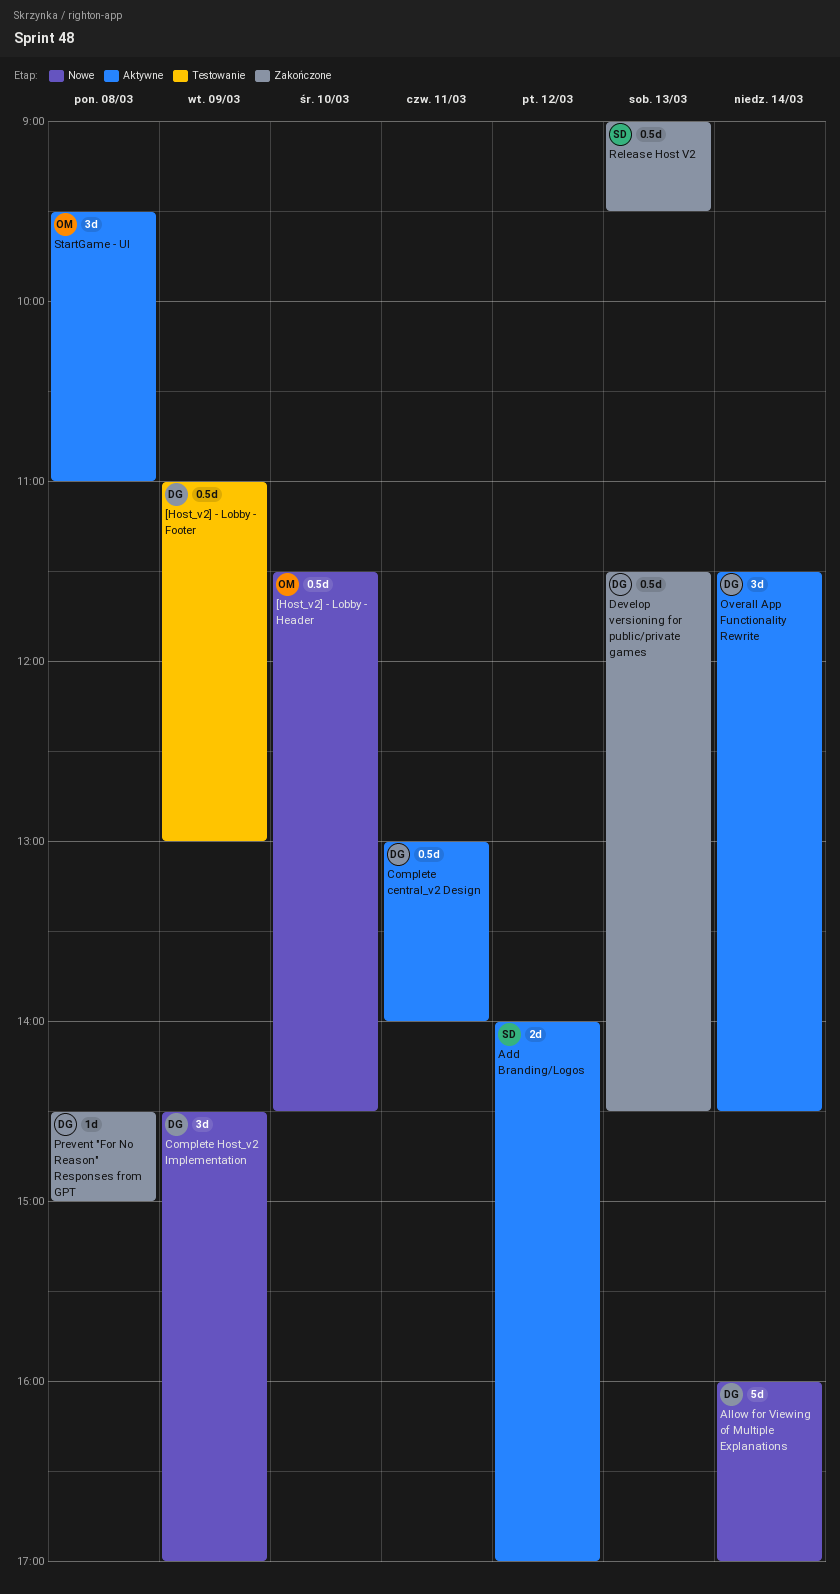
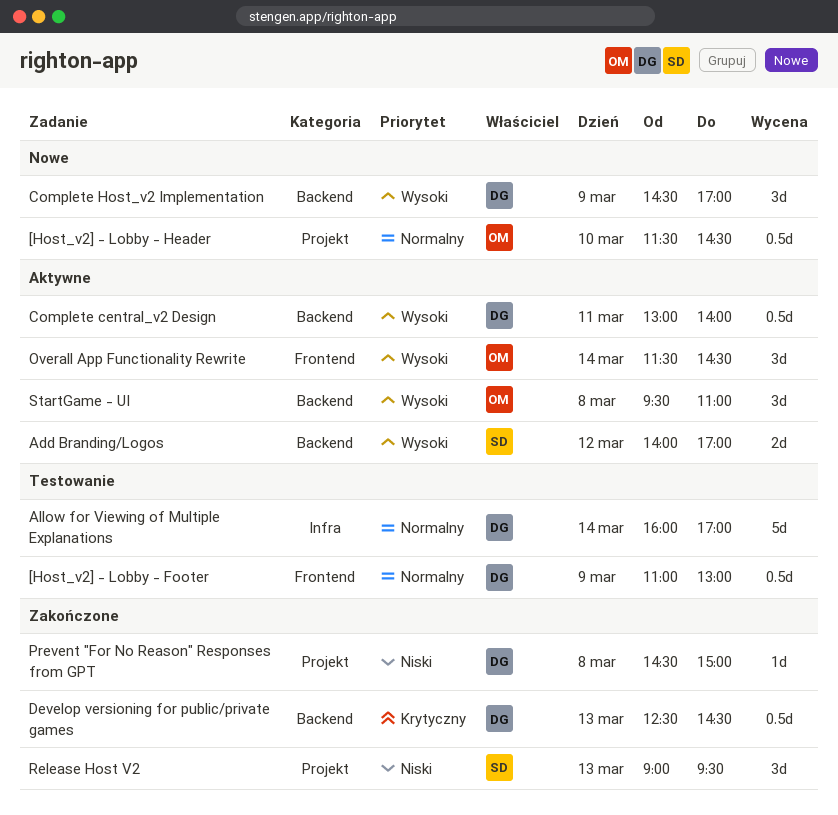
Allow for Viewing of Multiple Explanations, status: Nowe -> Testowanie
Develop versioning for public/private games, begins: 11:30 -> 12:30
Overall App Functionality Rewrite, owner: DG -> OM
Release Host V2, estimate: 0.5d -> 3d

